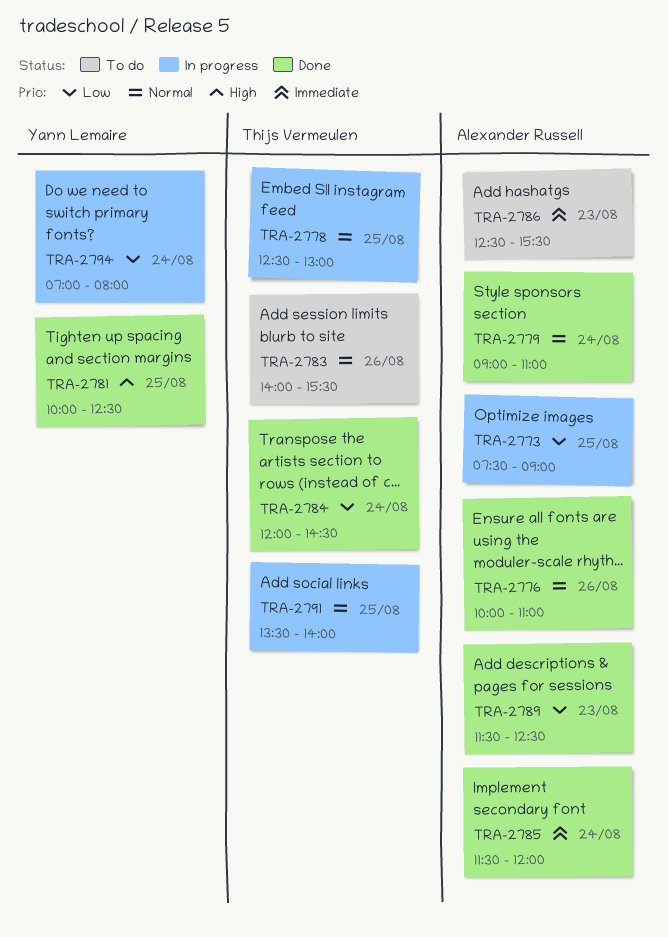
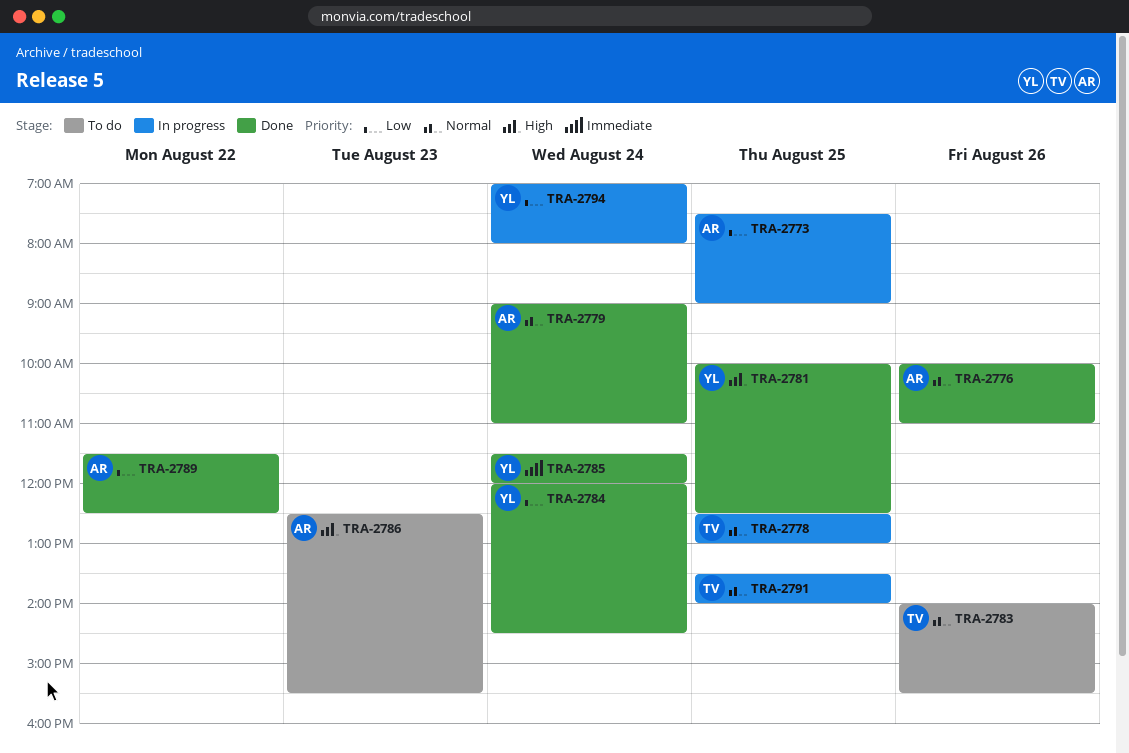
TRA-2784, owner: Thijs Vermeulen -> Yann Lemaire
TRA-2785, owner: Alexander Russell -> Yann Lemaire
TRA-2786, priority: Immediate -> High
TRA-2789, day: Aug 23 -> Aug 22

